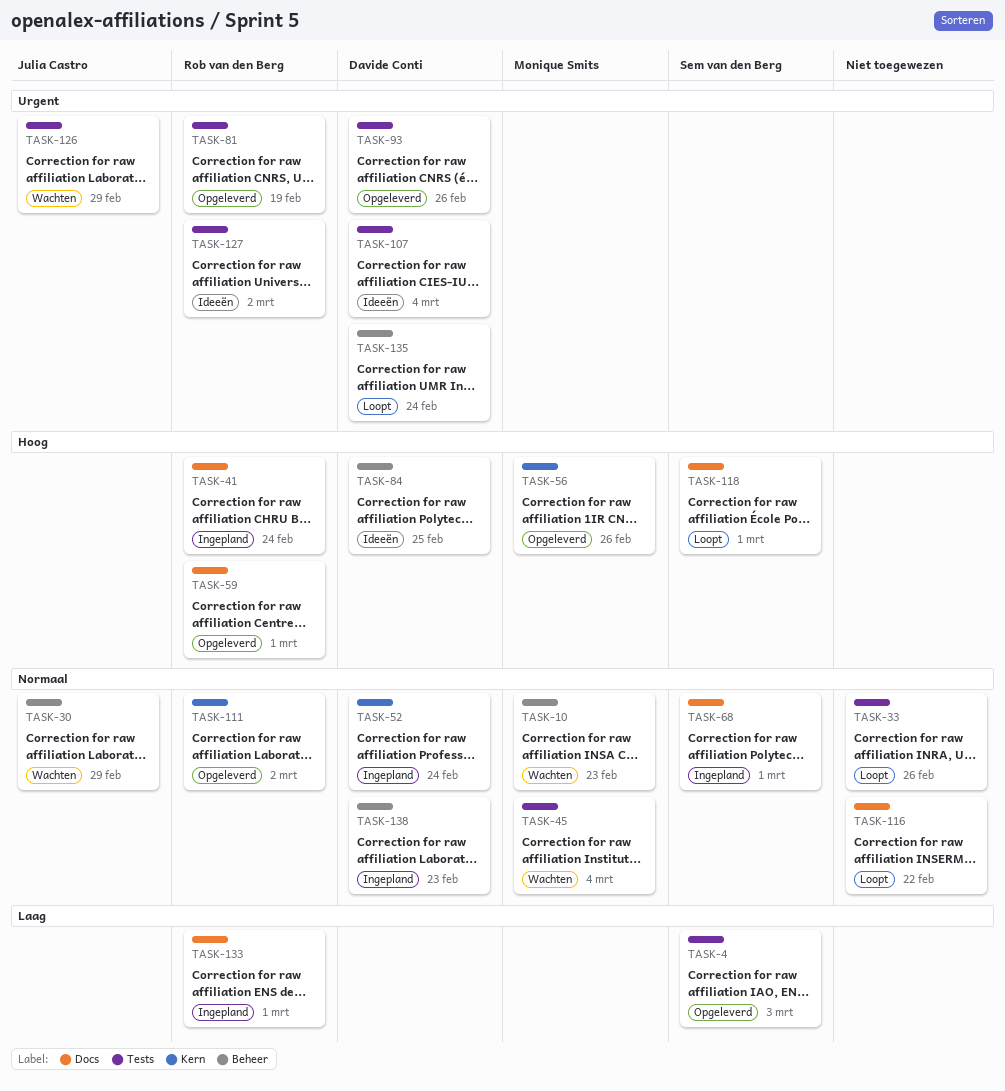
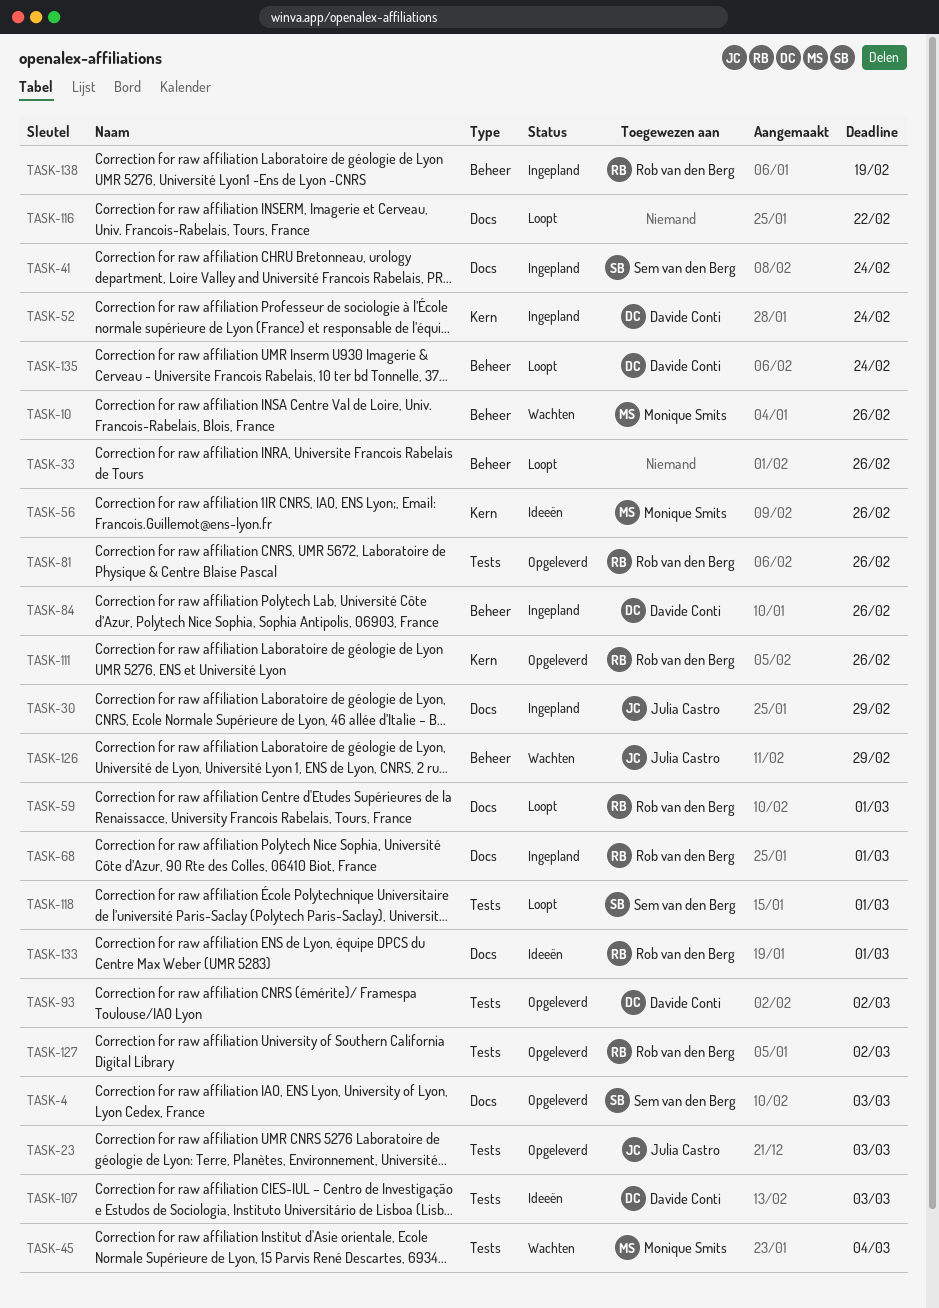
TASK-4, label: Tests -> Docs
TASK-10, due: Feb 23 -> Feb 26
TASK-23: none -> present
TASK-30, status: Wachten -> Ingepland
TASK-30, label: Beheer -> Docs
TASK-33, label: Tests -> Beheer
TASK-41, owner: Rob van den Berg -> Sem van den Berg
TASK-56, status: Opgeleverd -> Ideeën
TASK-59, status: Opgeleverd -> Loopt
TASK-68, owner: Sem van den Berg -> Rob van den Berg
TASK-81, due: Feb 19 -> Feb 26
TASK-84, status: Ideeën -> Ingepland
TASK-84, due: Feb 25 -> Feb 26
TASK-93, due: Feb 26 -> Mar 2
TASK-107, due: Mar 4 -> Mar 3
TASK-111, due: Mar 2 -> Feb 26
TASK-118, label: Docs -> Tests
TASK-126, label: Tests -> Beheer
TASK-127, status: Ideeën -> Opgeleverd
TASK-133, status: Ingepland -> Ideeën
TASK-138, owner: Davide Conti -> Rob van den Berg
TASK-138, due: Feb 23 -> Feb 19

